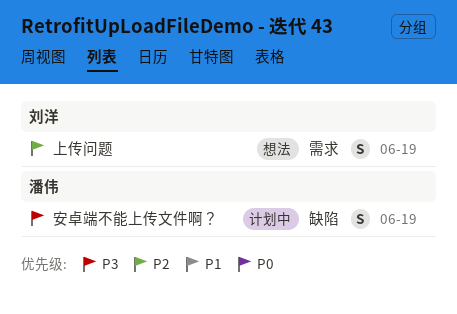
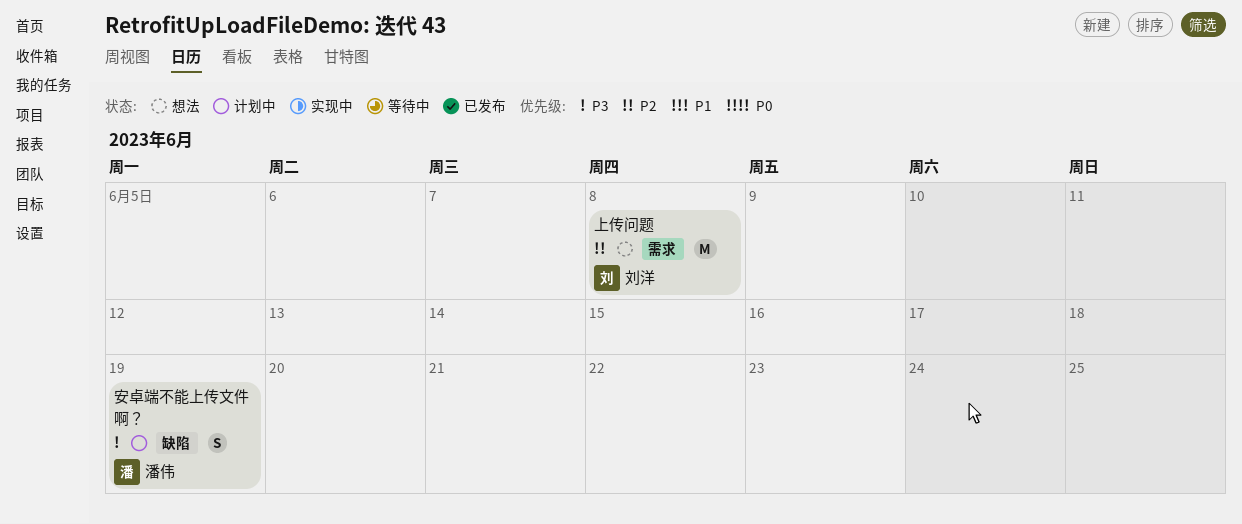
上传问题, estimate: S -> M
上传问题, due: Jun 19 -> Jun 8

